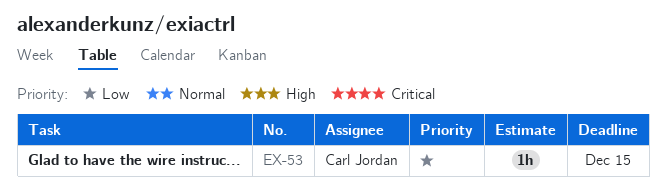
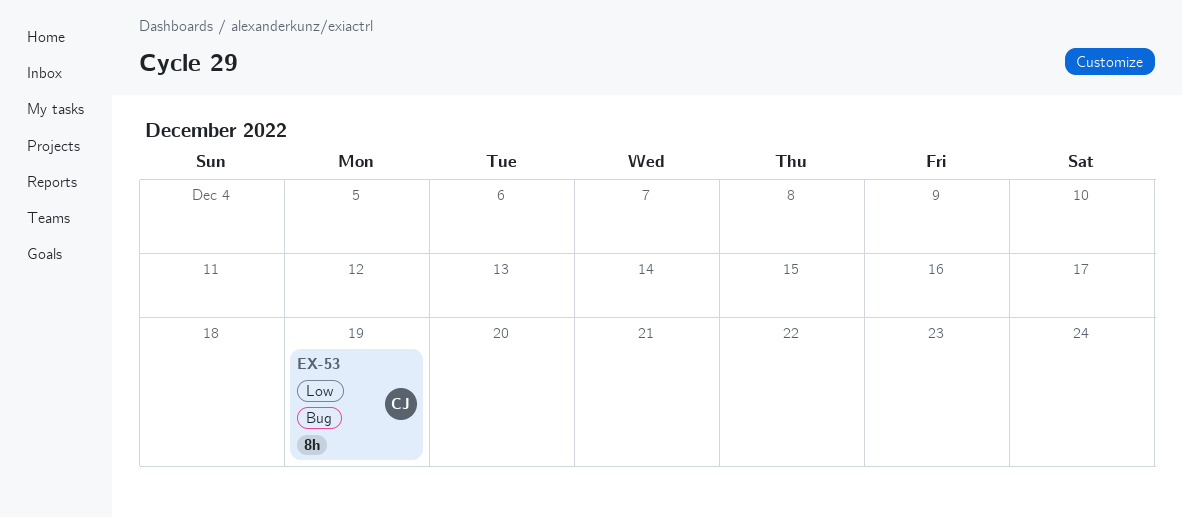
EX-53, estimate: 1h -> 8h
EX-53, due: Dec 15 -> Dec 19

